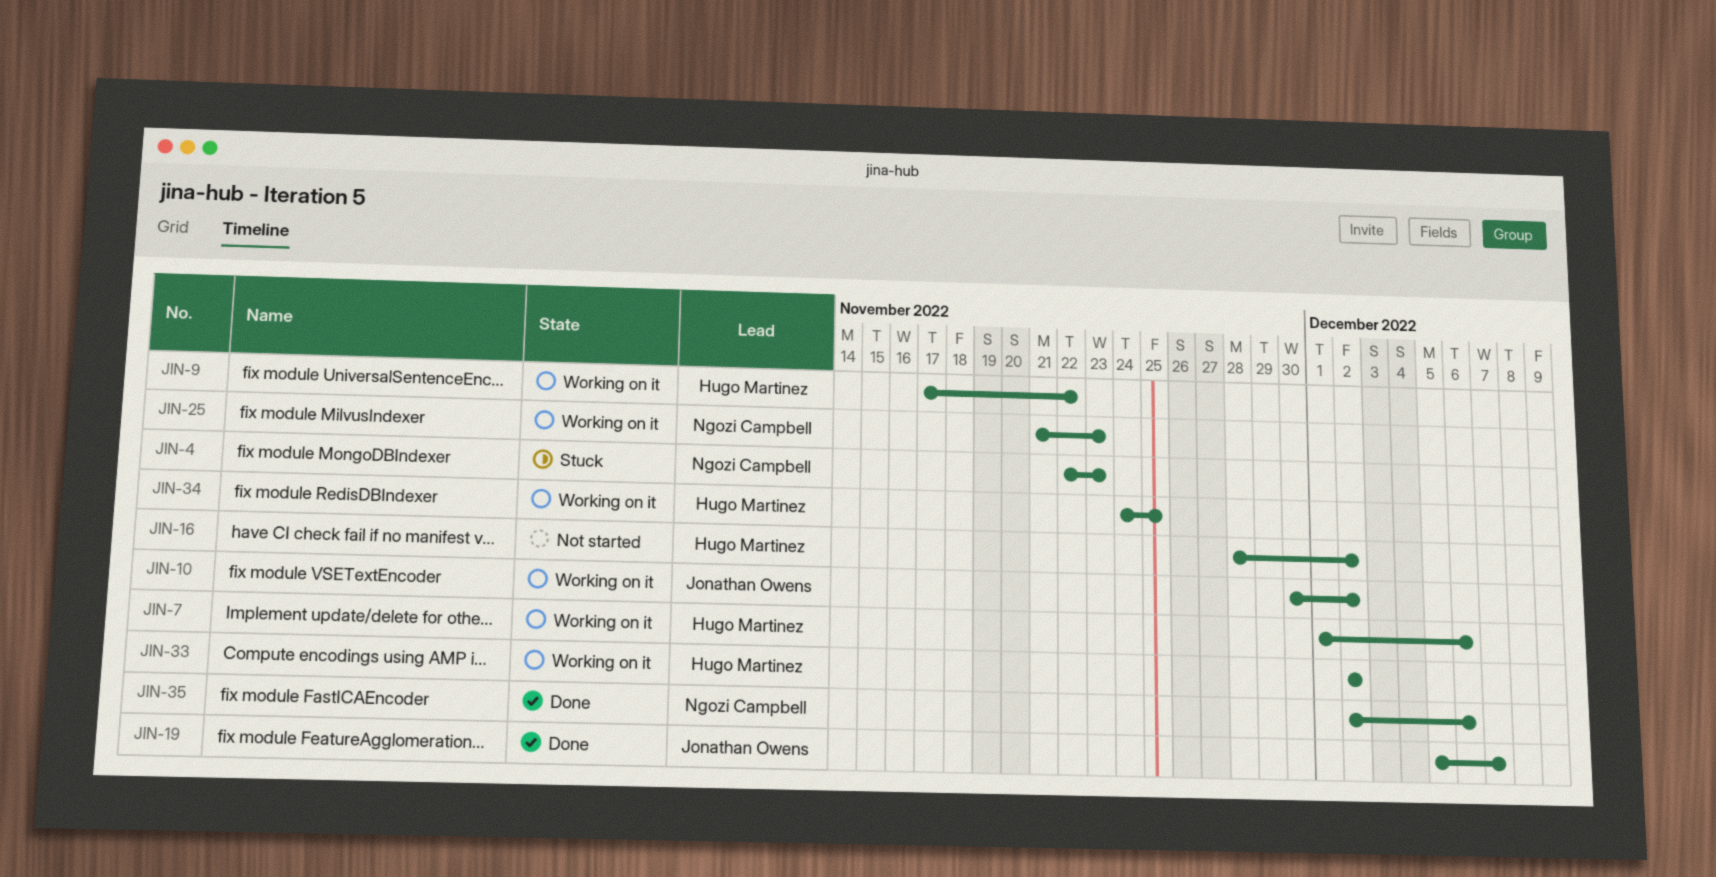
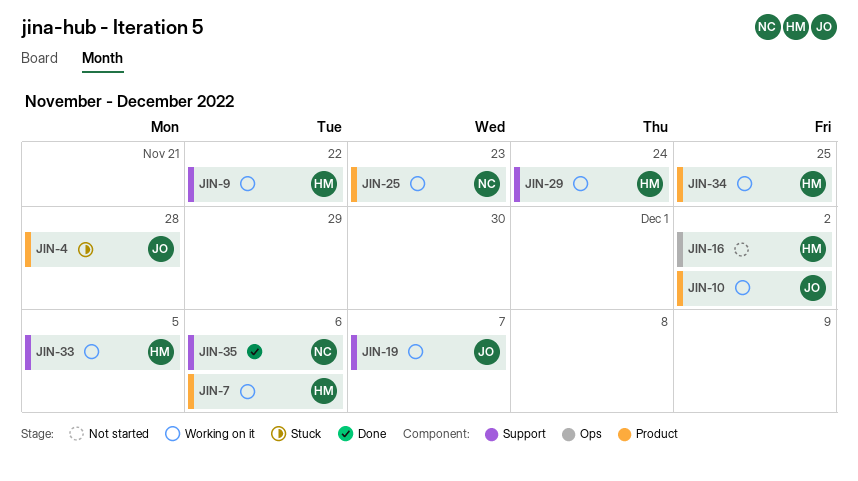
JIN-4, owner: Ngozi Campbell -> Jonathan Owens
JIN-4, due: Nov 23 -> Nov 28
JIN-19, status: Done -> Working on it
JIN-29: none -> present
JIN-33, due: Dec 2 -> Dec 5

